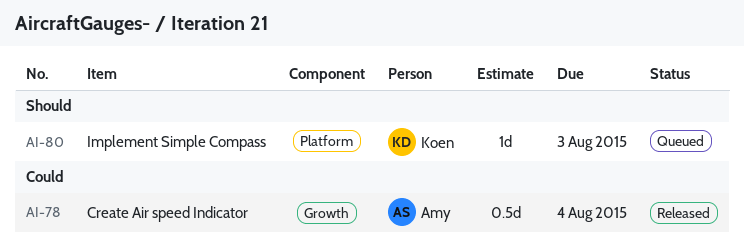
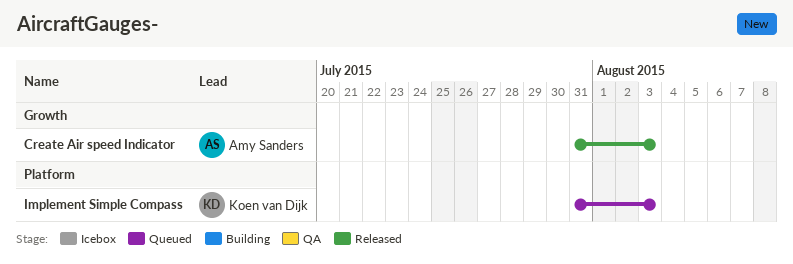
Create Air speed Indicator, due: Aug 4 -> Aug 3

